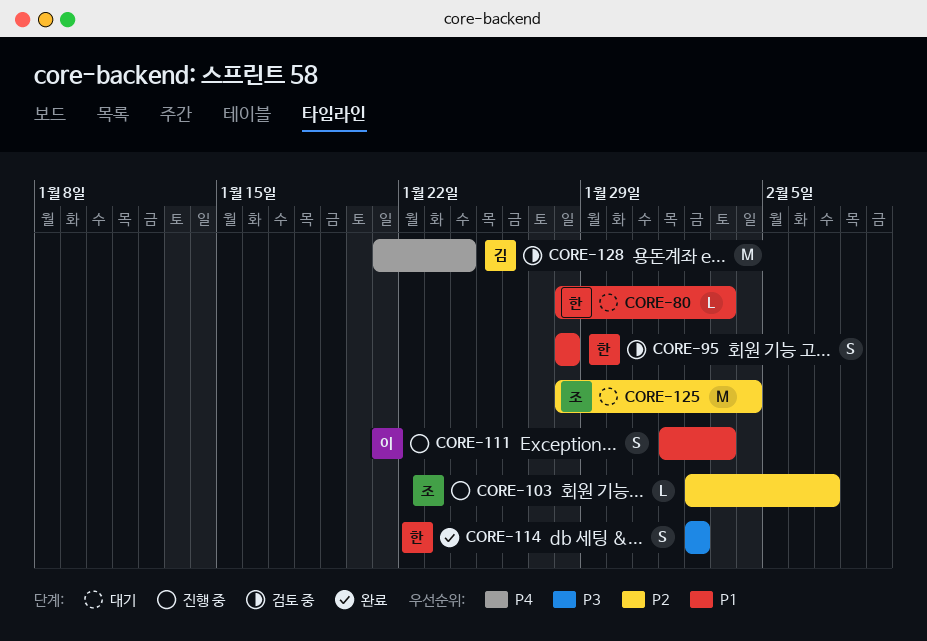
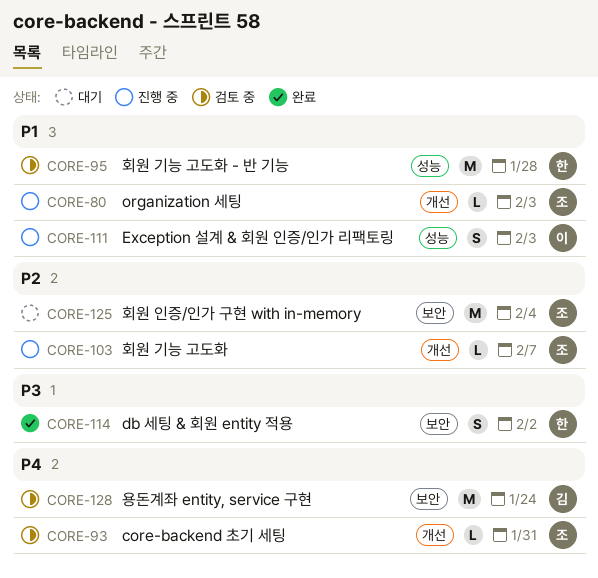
CORE-80, status: 대기 -> 진행 중
CORE-80, owner: 한 -> 조
CORE-93: none -> present
CORE-95, estimate: S -> M

